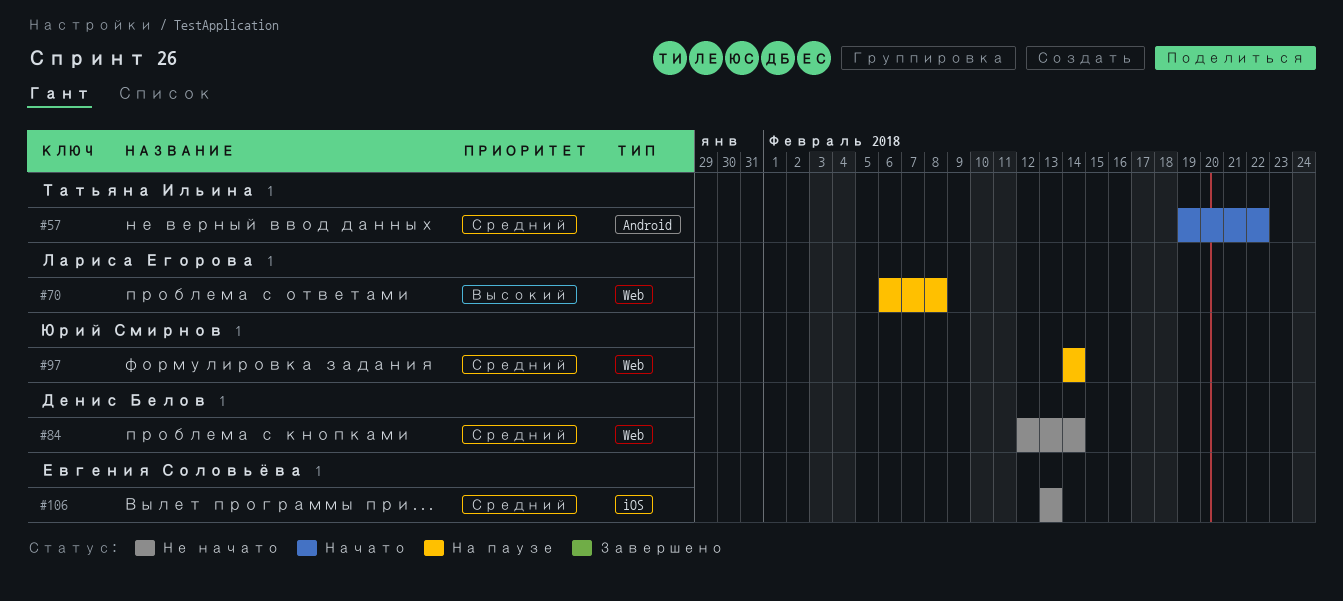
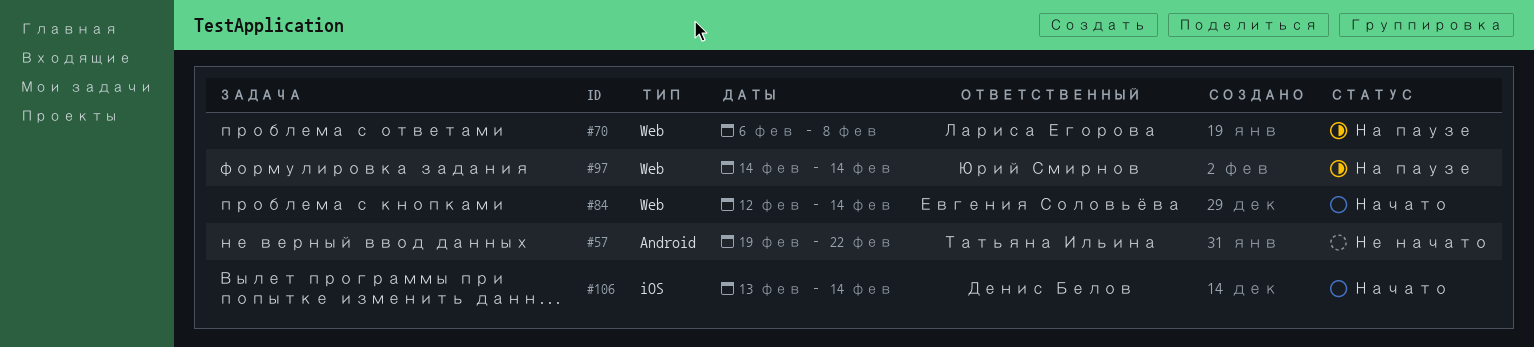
#57, status: Начато -> Не начато
#84, status: Не начато -> Начато
#84, owner: Денис Белов -> Евгения Соловьёва
#106, status: Не начато -> Начато
#106, owner: Евгения Соловьёва -> Денис Белов
#106, due: Feb 13 -> Feb 14

